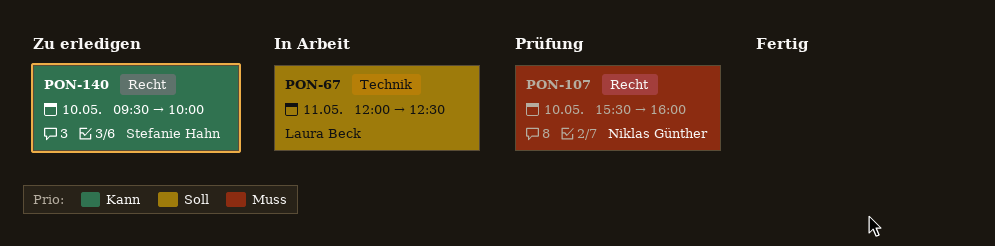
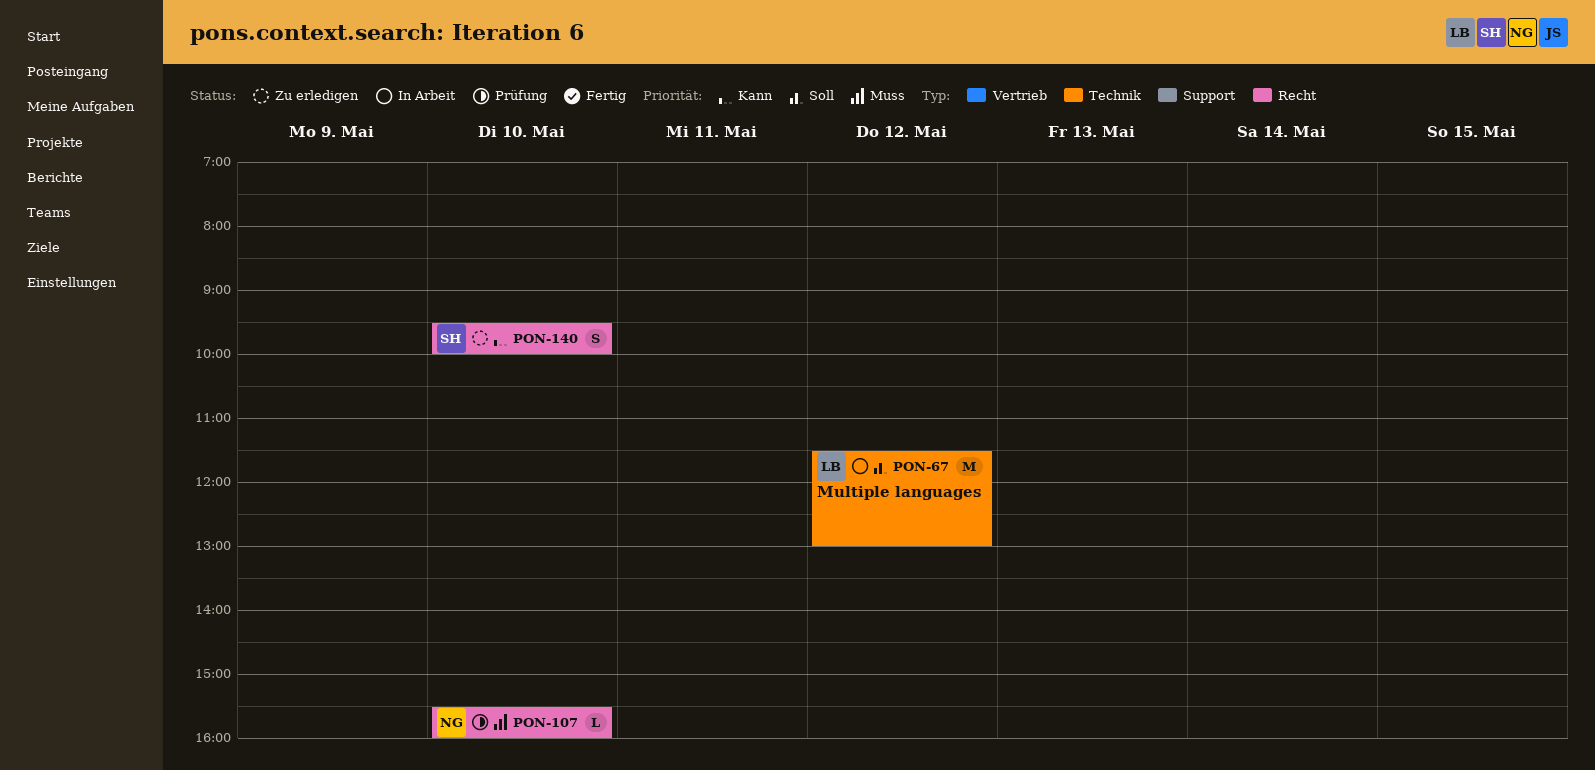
PON-67, day: May 11 -> May 12
PON-67, begins: 12:00 -> 11:30
PON-67, ends: 12:30 -> 13:00

